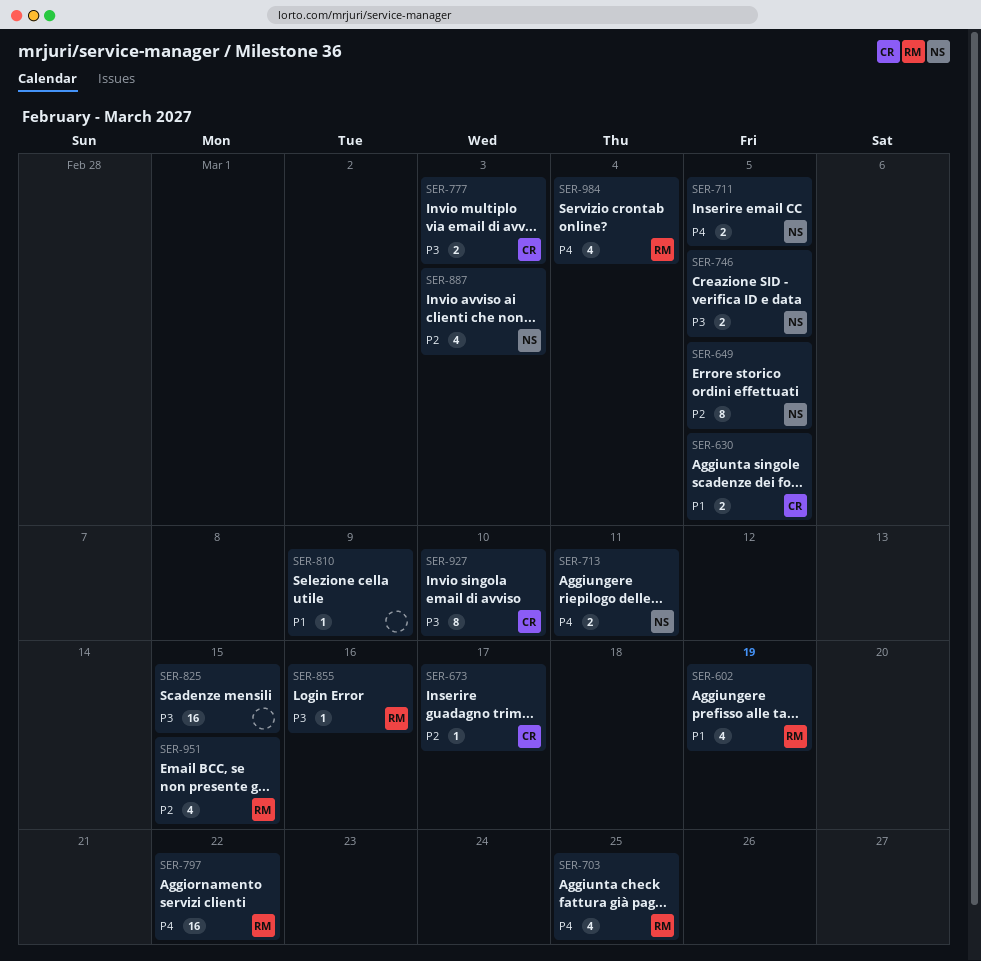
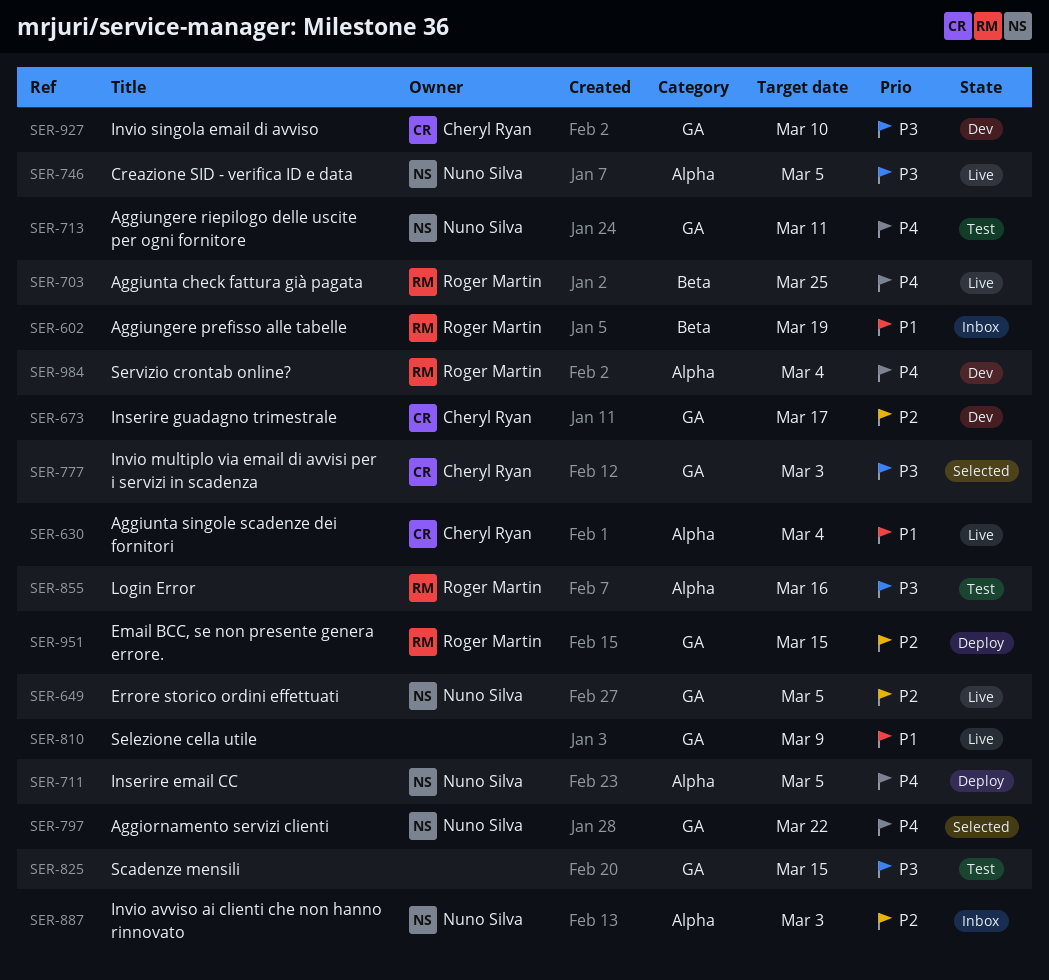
SER-630, due: Mar 5 -> Mar 4
SER-797, owner: Roger Martin -> Nuno Silva

